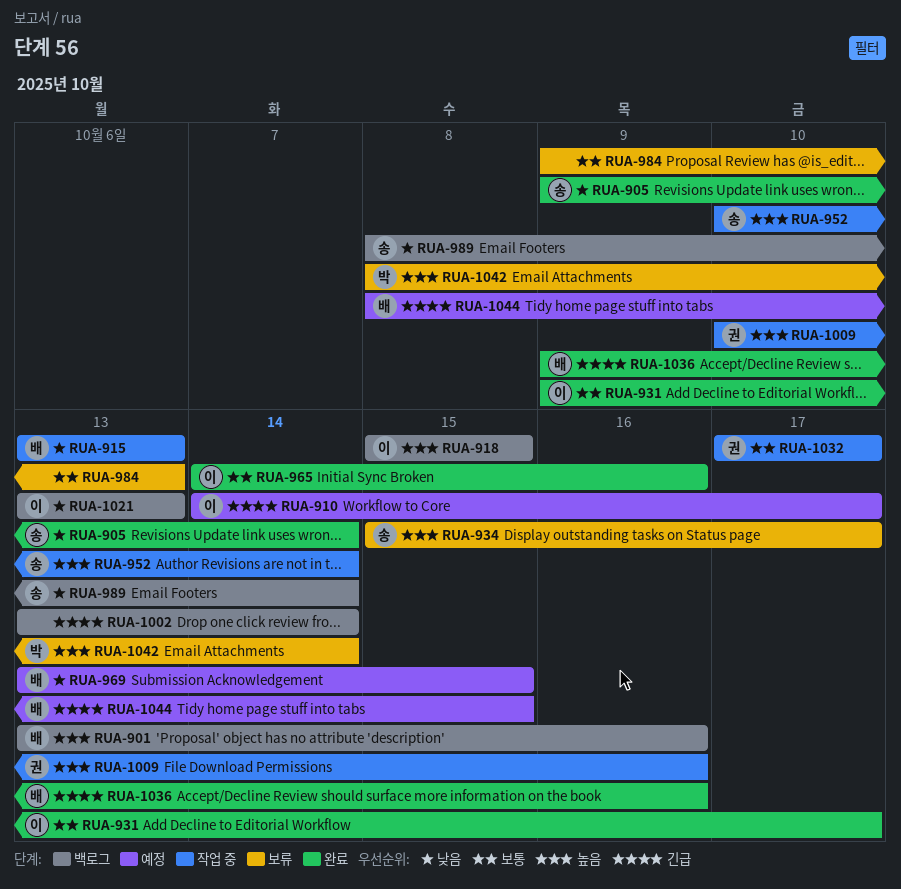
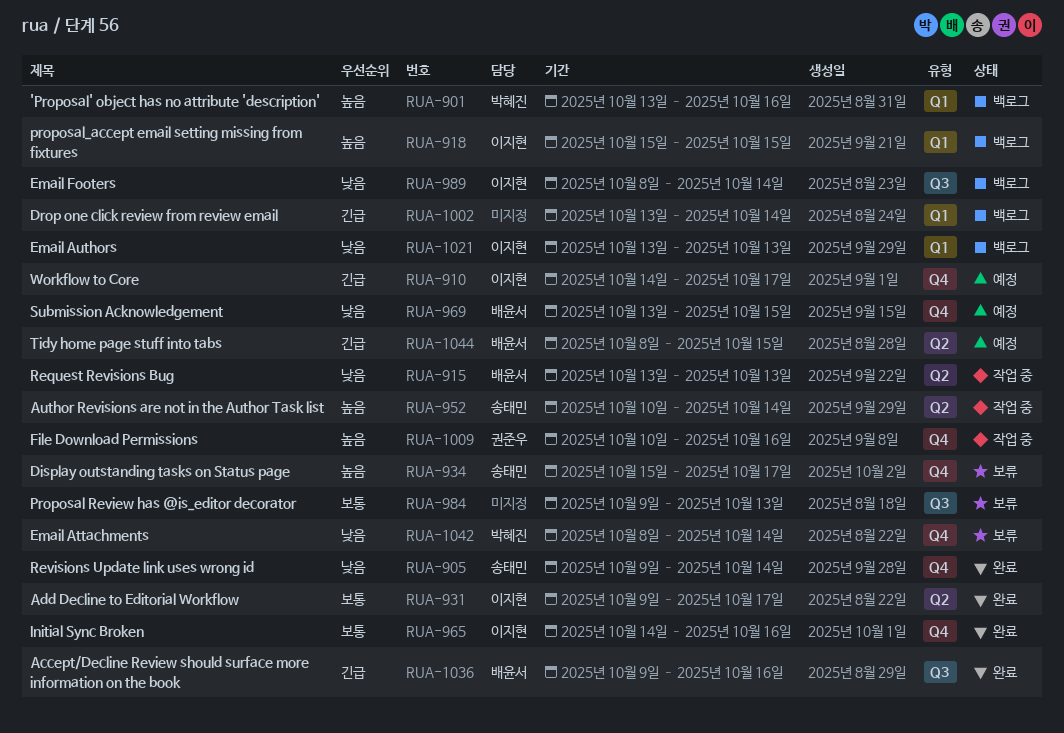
RUA-901, owner: 배윤서 -> 박혜진
RUA-989, owner: 송태민 -> 이지현
RUA-1032: present -> none
RUA-1042, priority: 높음 -> 낮음

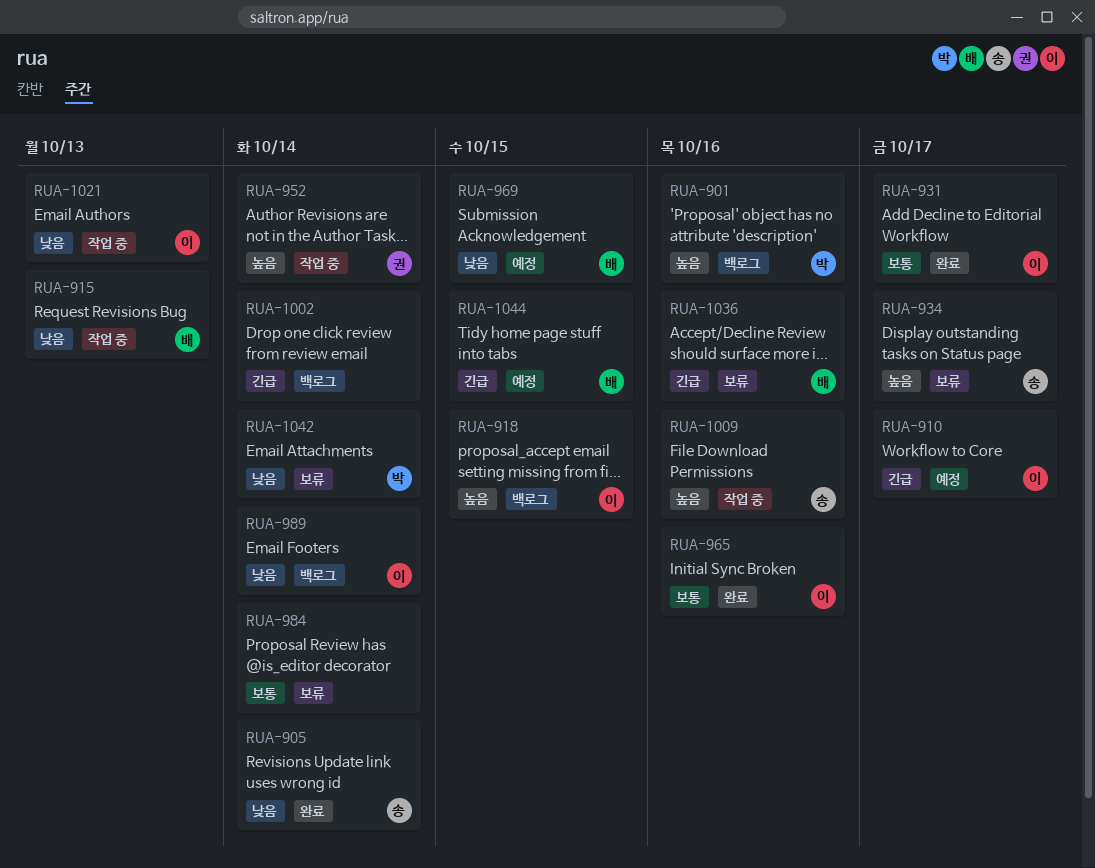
RUA-952, owner: 송태민 -> 권준우
RUA-984, due: Oct 13 -> Oct 14
RUA-1009, owner: 권준우 -> 송태민
RUA-1021, status: 백로그 -> 작업 중
RUA-1036, status: 완료 -> 보류

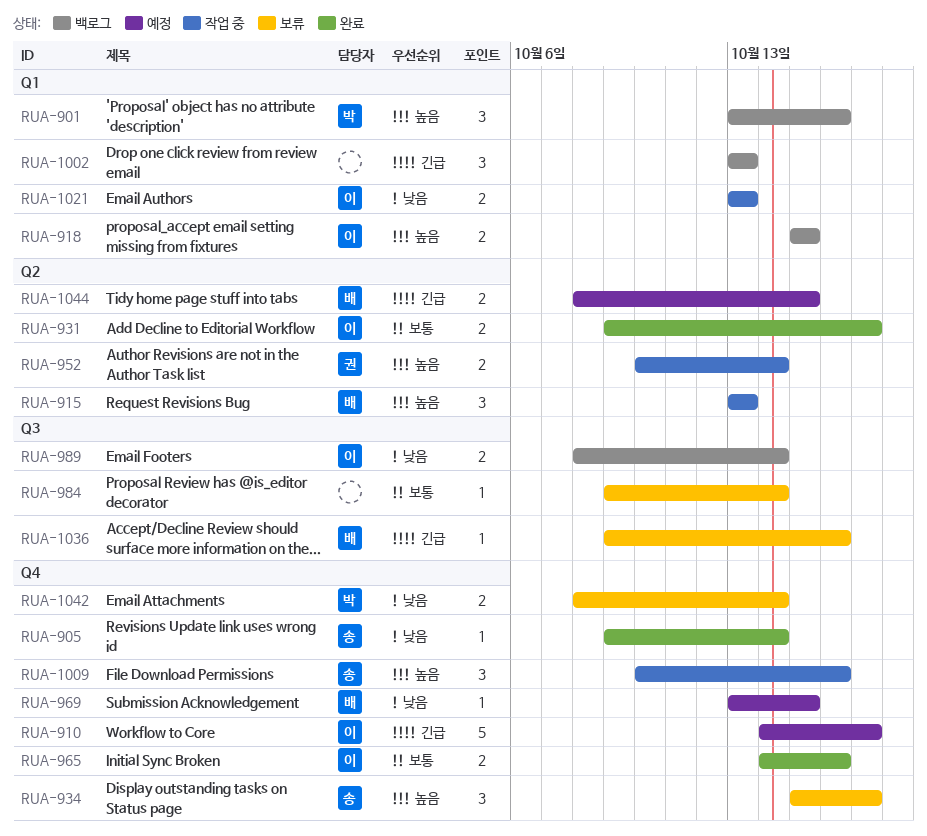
RUA-915, priority: 낮음 -> 높음
RUA-1002, due: Oct 14 -> Oct 13

